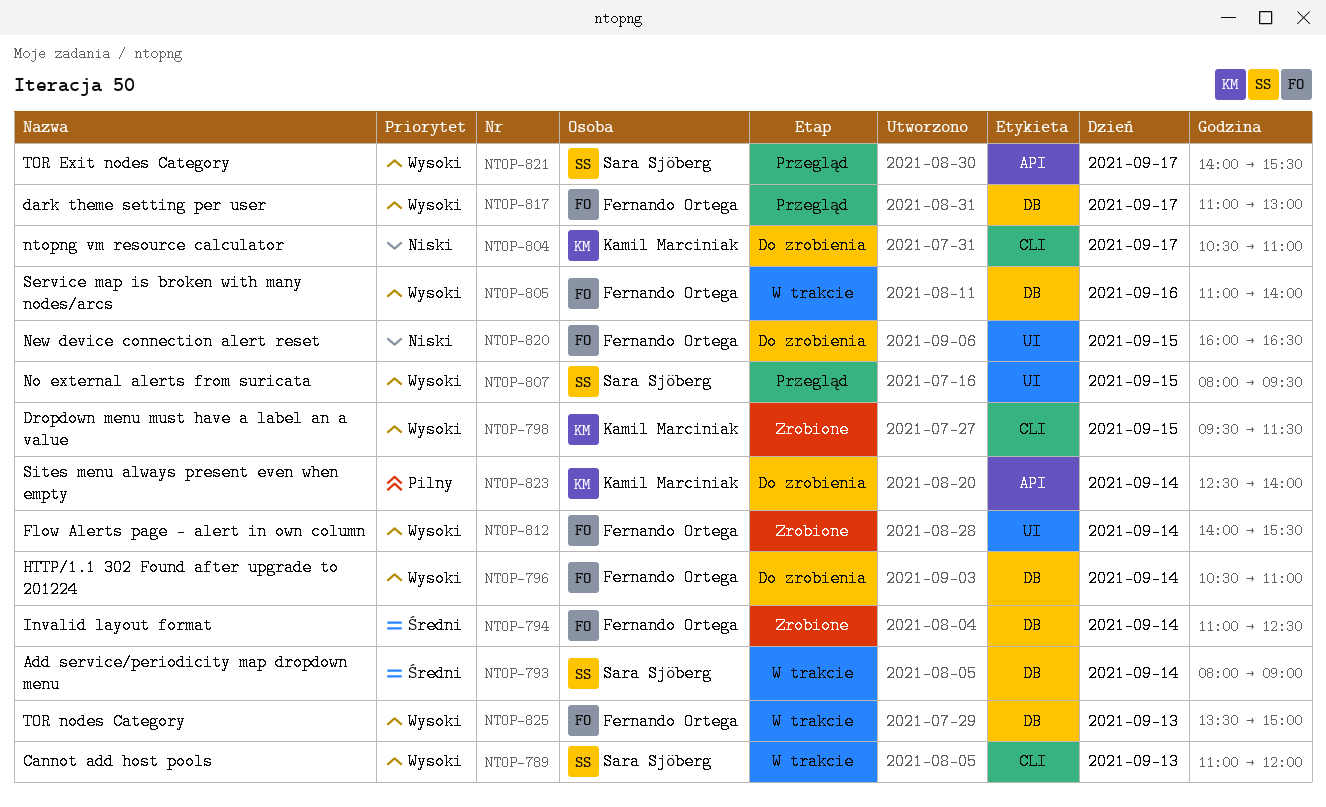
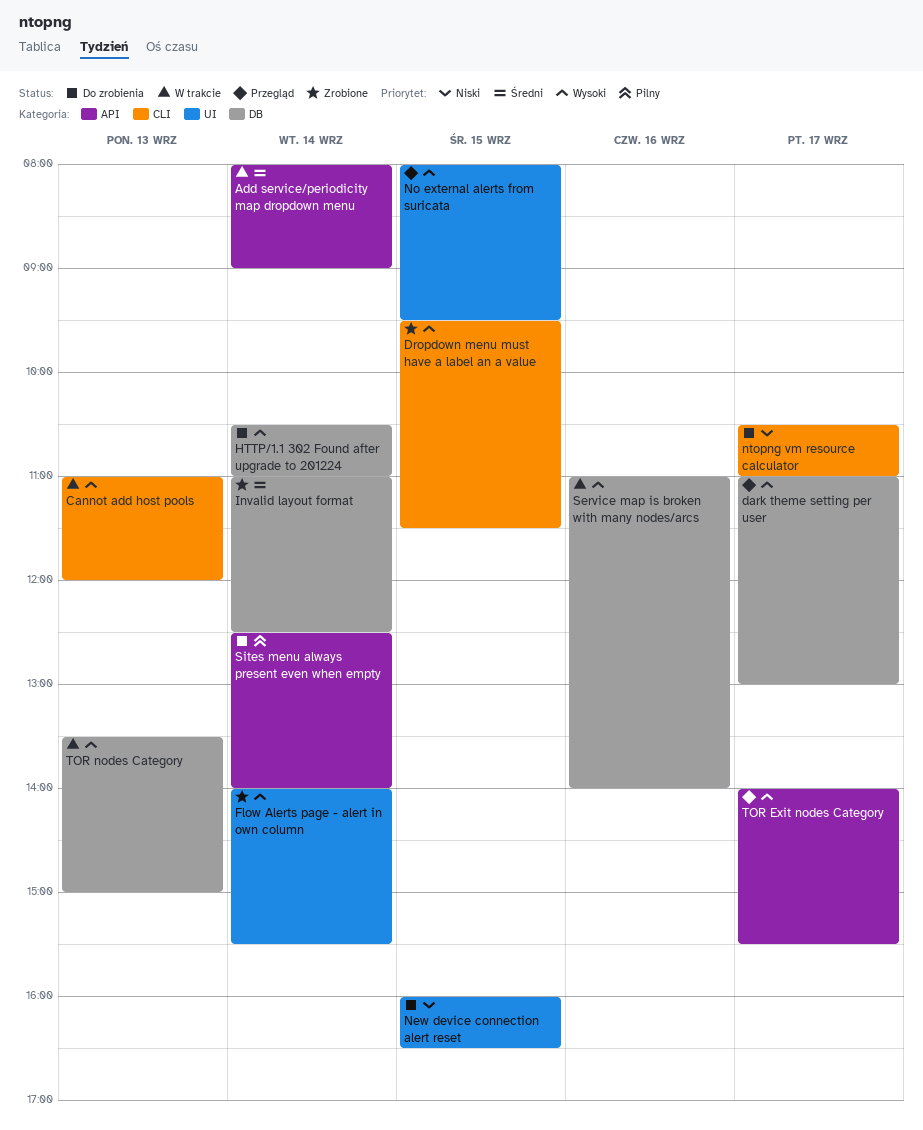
Add service/periodicity map dropdown menu, label: DB -> API

